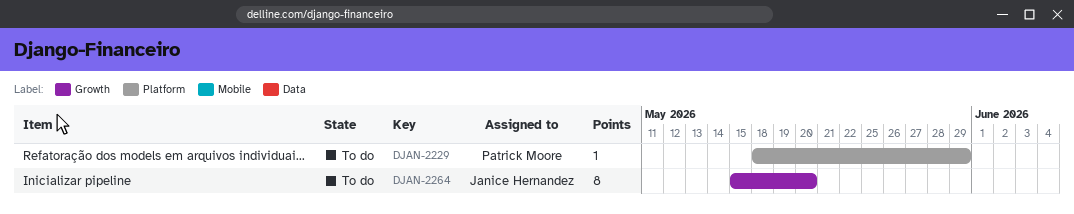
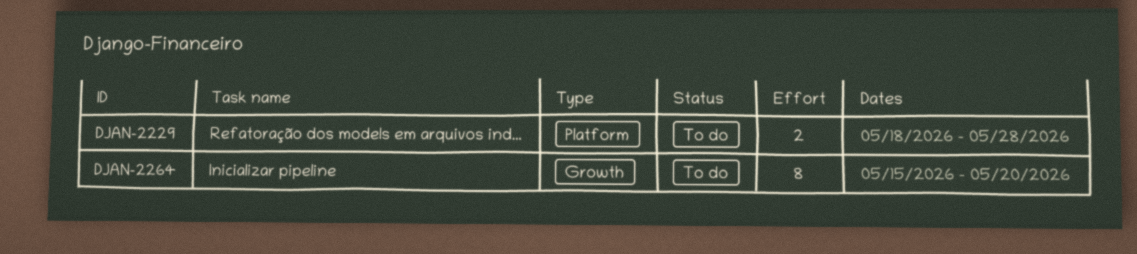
DJAN-2229, estimate: 1 -> 2
DJAN-2229, due: May 29 -> May 28

